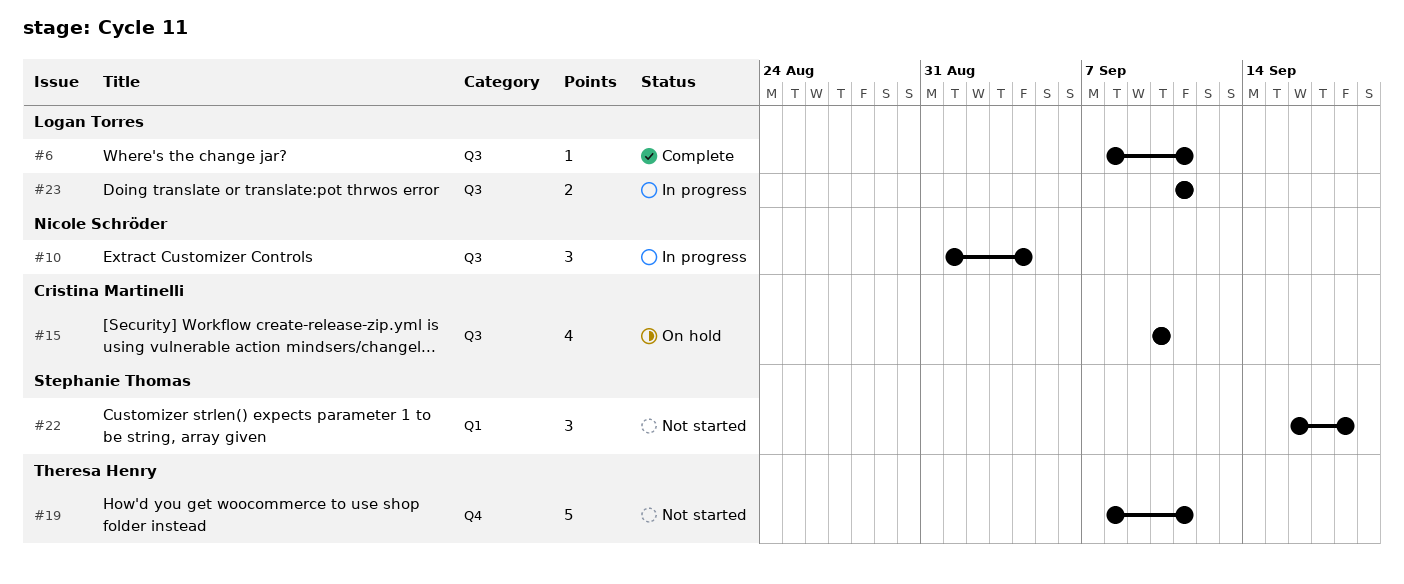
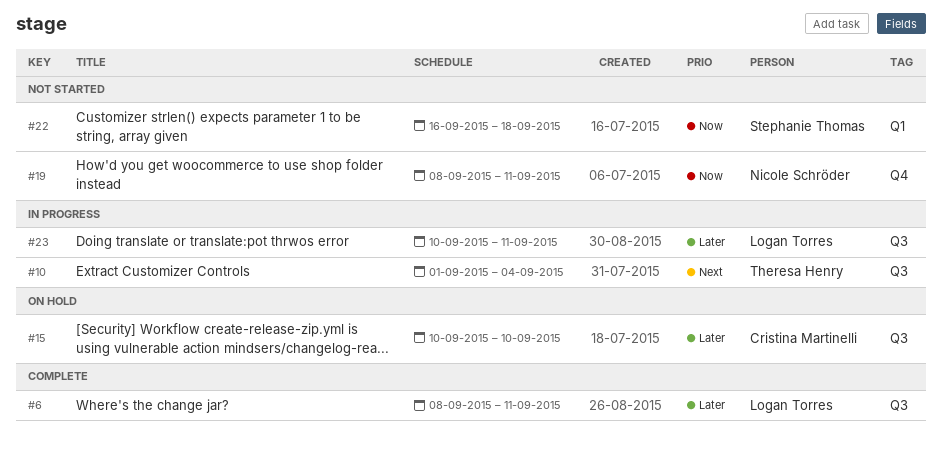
#10, owner: Nicole Schröder -> Theresa Henry
#19, owner: Theresa Henry -> Nicole Schröder
#23, start: Sep 11 -> Sep 10

